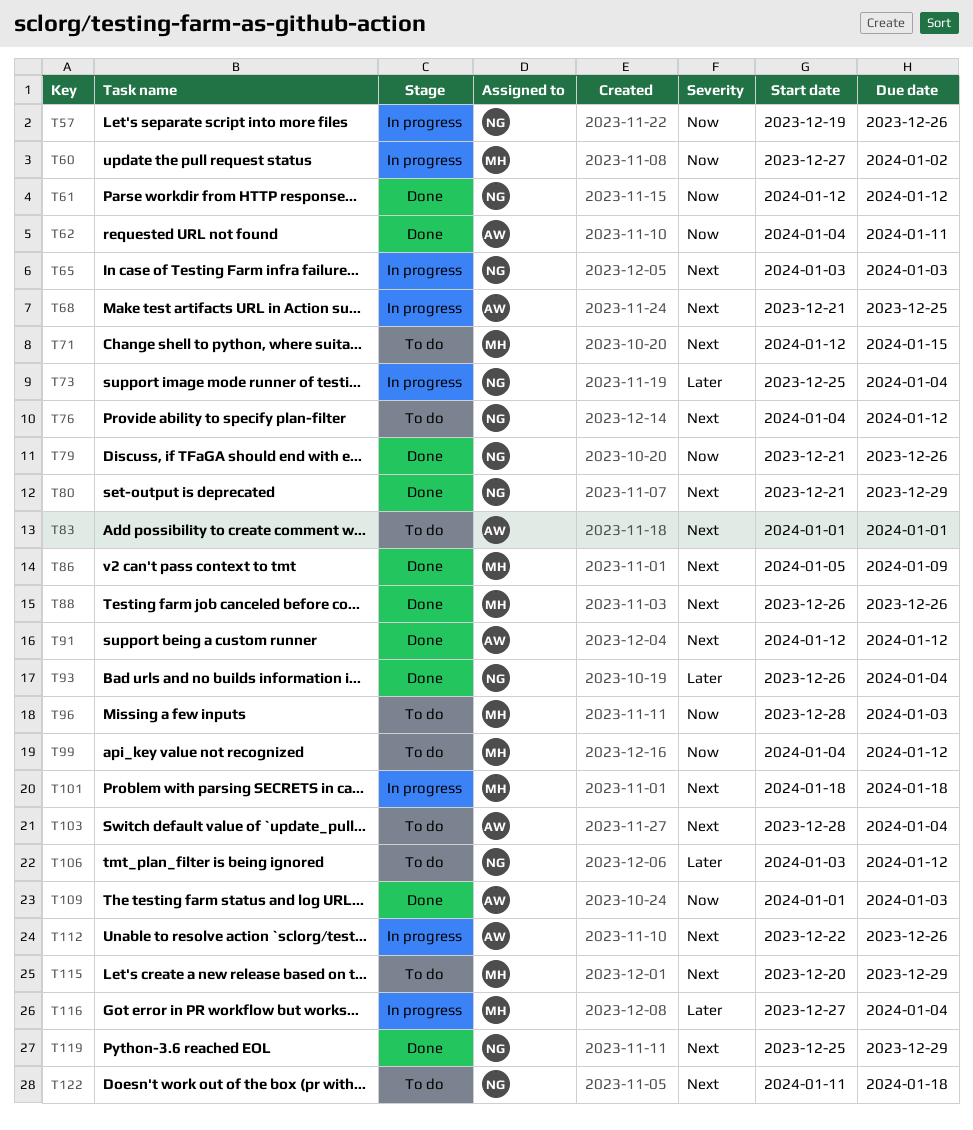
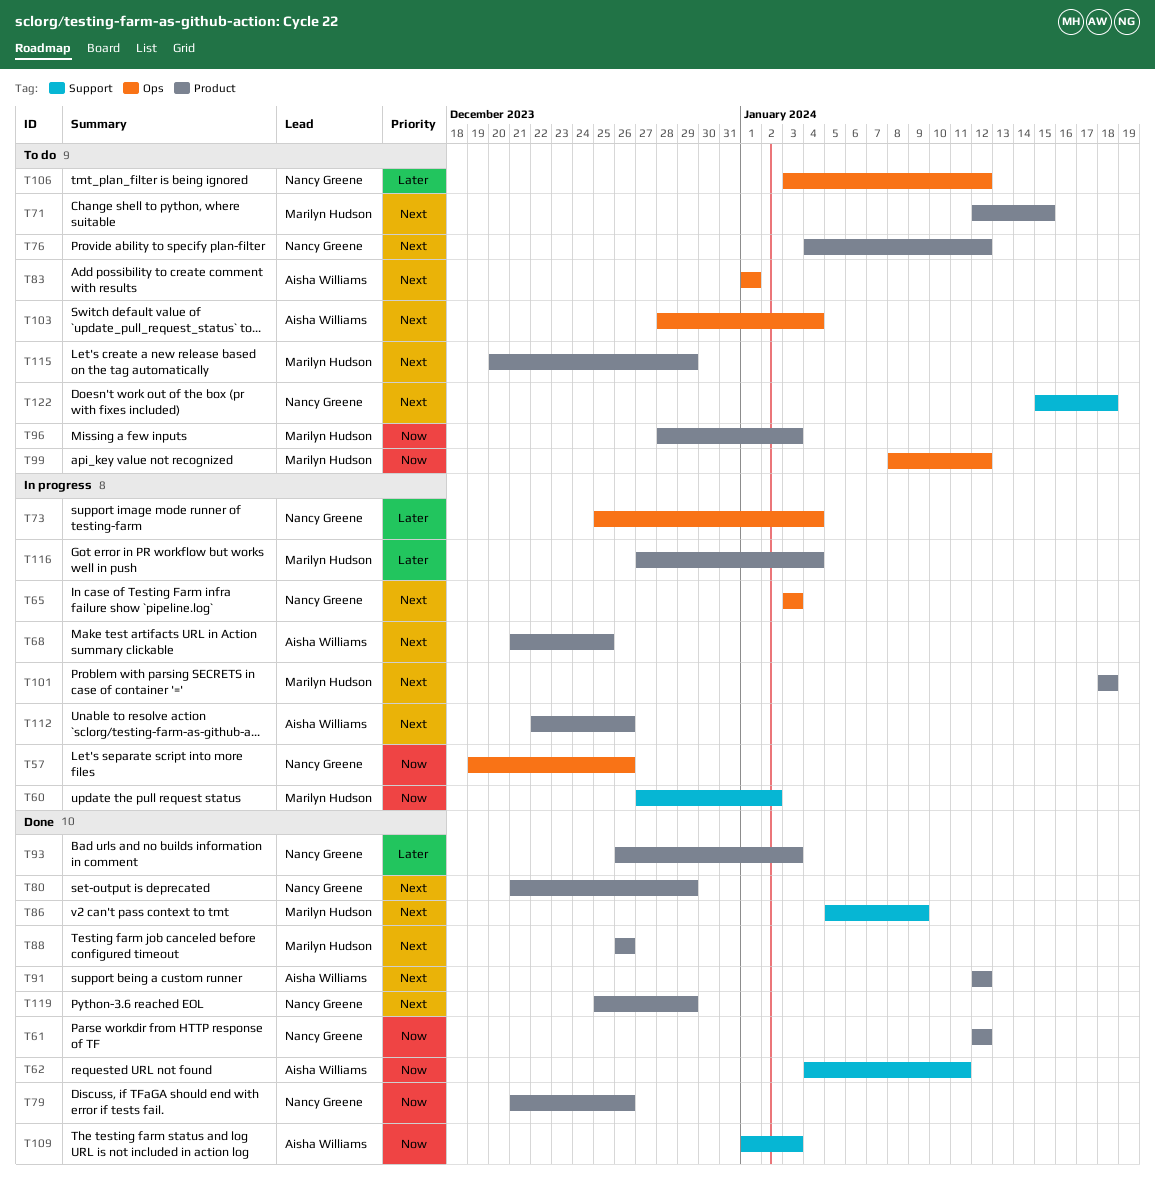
T93, due: Jan 4 -> Jan 3
T99, start: Jan 4 -> Jan 8
T122, start: Jan 11 -> Jan 15

